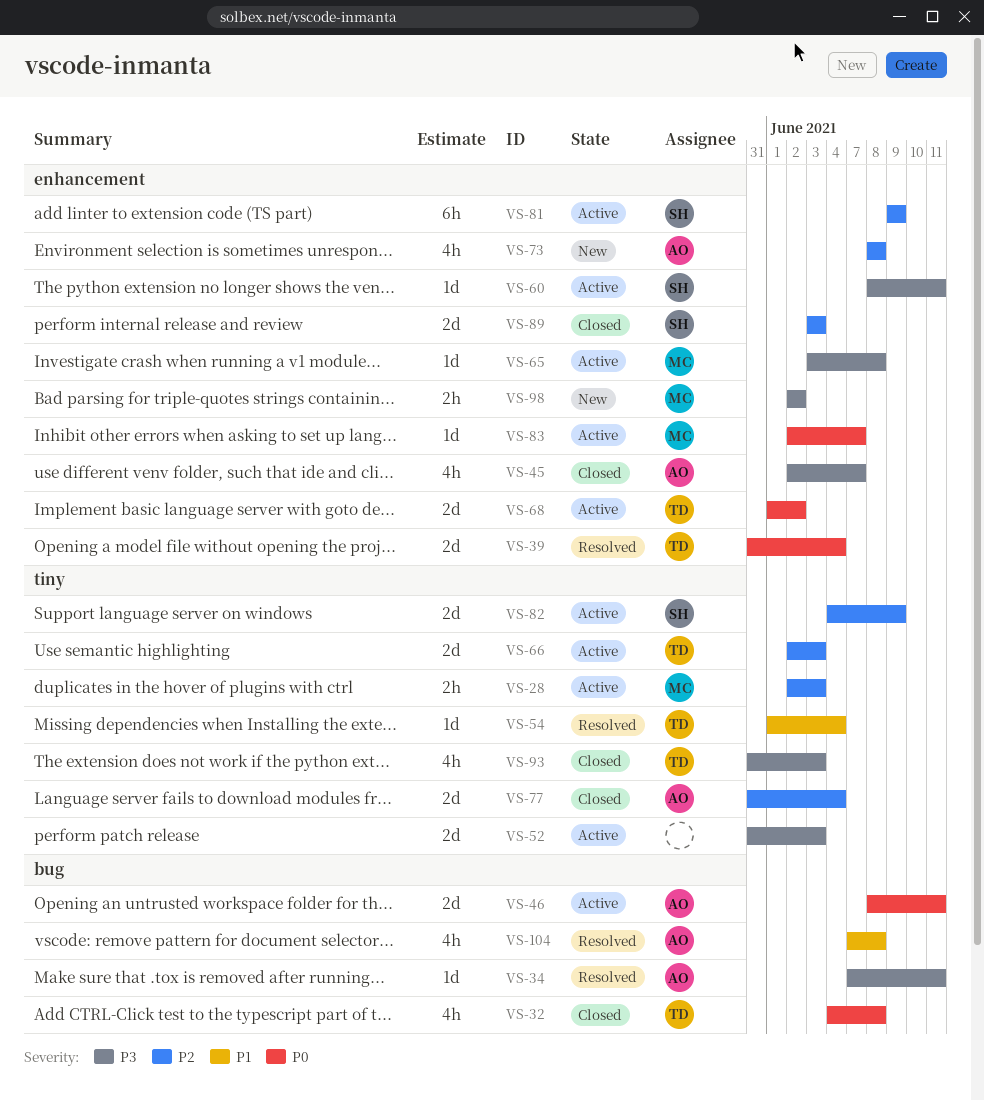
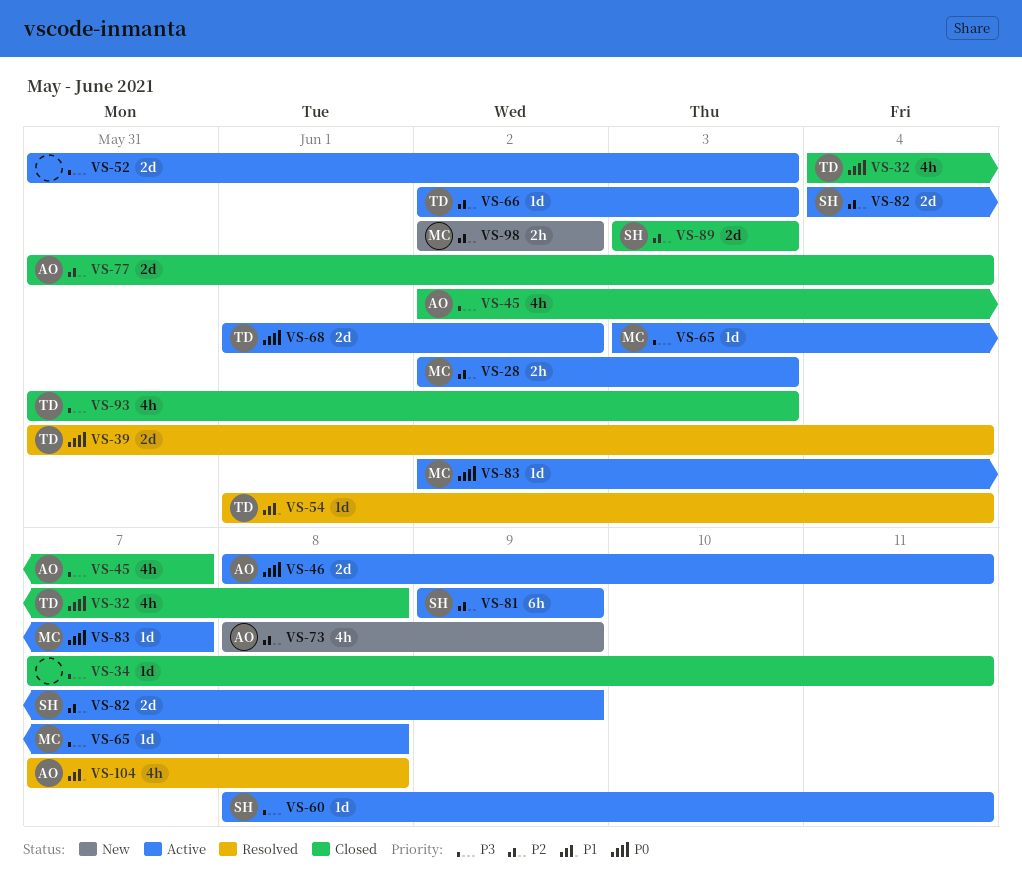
VS-34, status: Resolved -> Closed
VS-34, owner: AO -> none
VS-66, estimate: 2d -> 1d
VS-73, due: Jun 8 -> Jun 9
VS-98, priority: P3 -> P2

